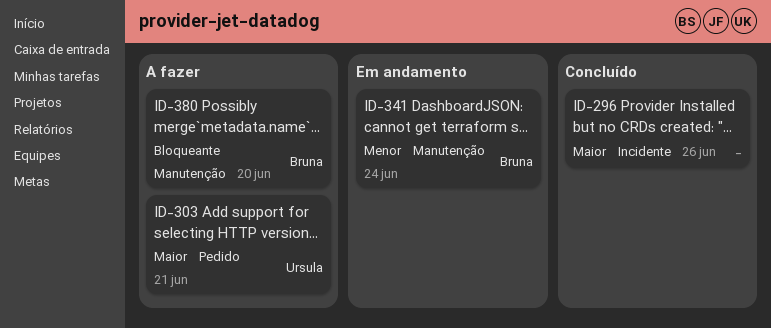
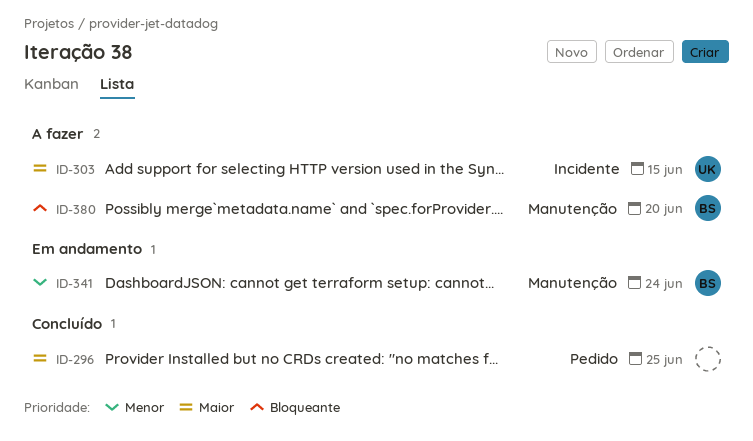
ID-296, label: Incidente -> Pedido
ID-296, due: Jun 26 -> Jun 25
ID-303, label: Pedido -> Incidente
ID-303, due: Jun 21 -> Jun 15

